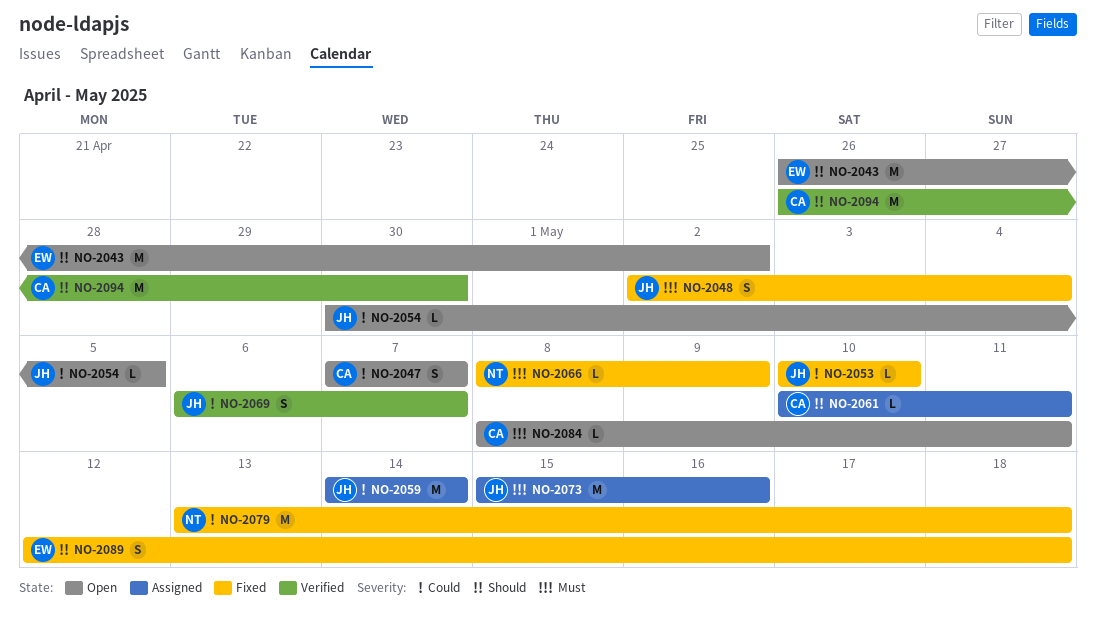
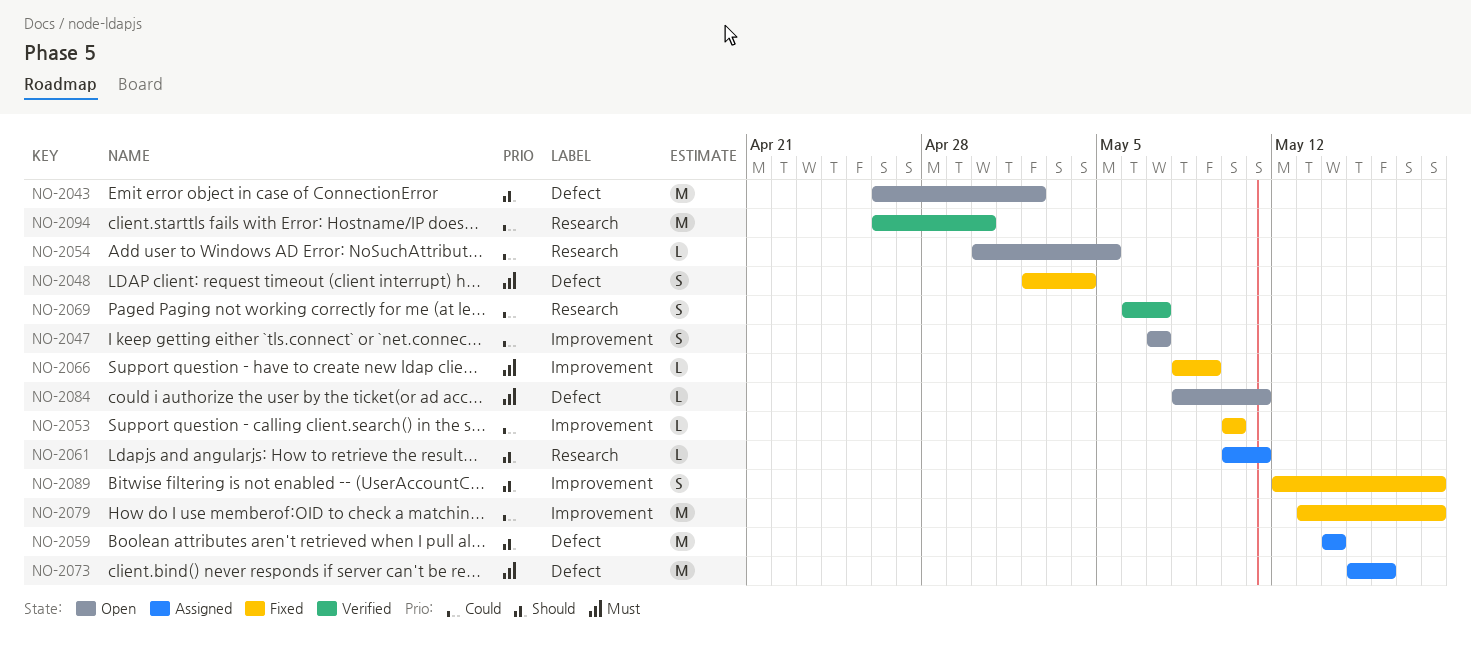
NO-2059, priority: Could -> Should
NO-2094, priority: Should -> Could

